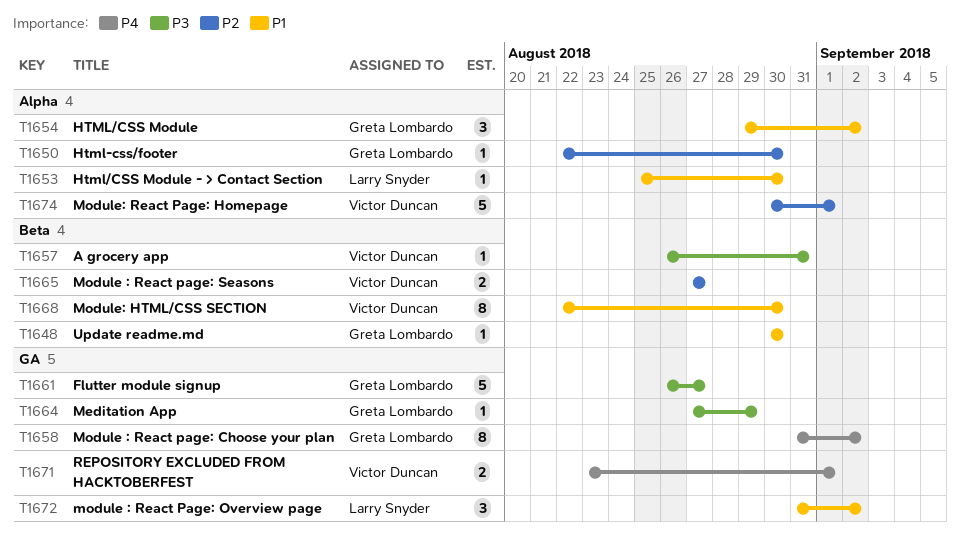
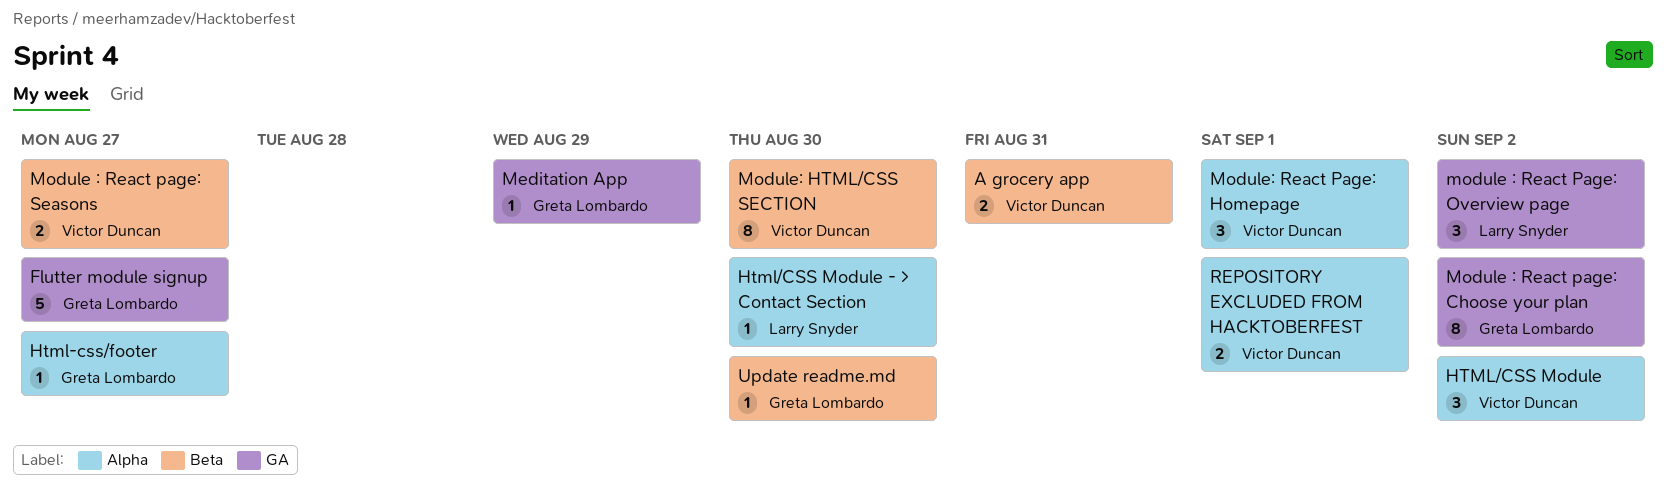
A grocery app, estimate: 1 -> 2
Html-css/footer, due: Aug 30 -> Aug 27
HTML/CSS Module, owner: Greta Lombardo -> Victor Duncan
Module: React Page: Homepage, estimate: 5 -> 3
REPOSITORY EXCLUDED FROM HACKTOBERFEST, label: GA -> Alpha

